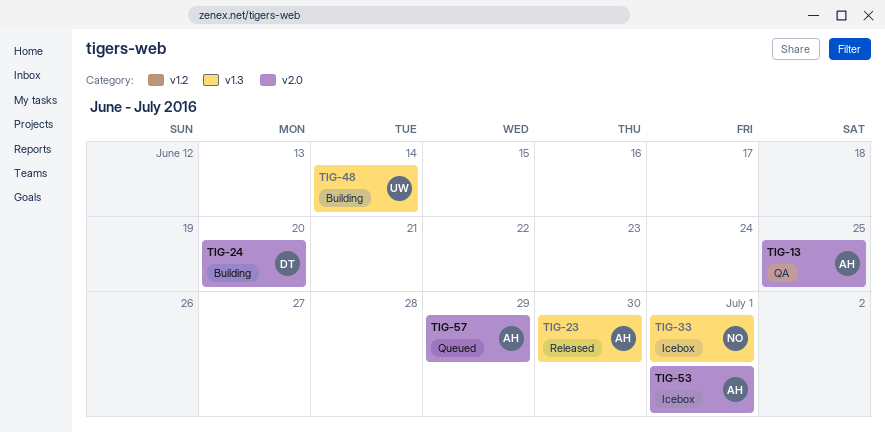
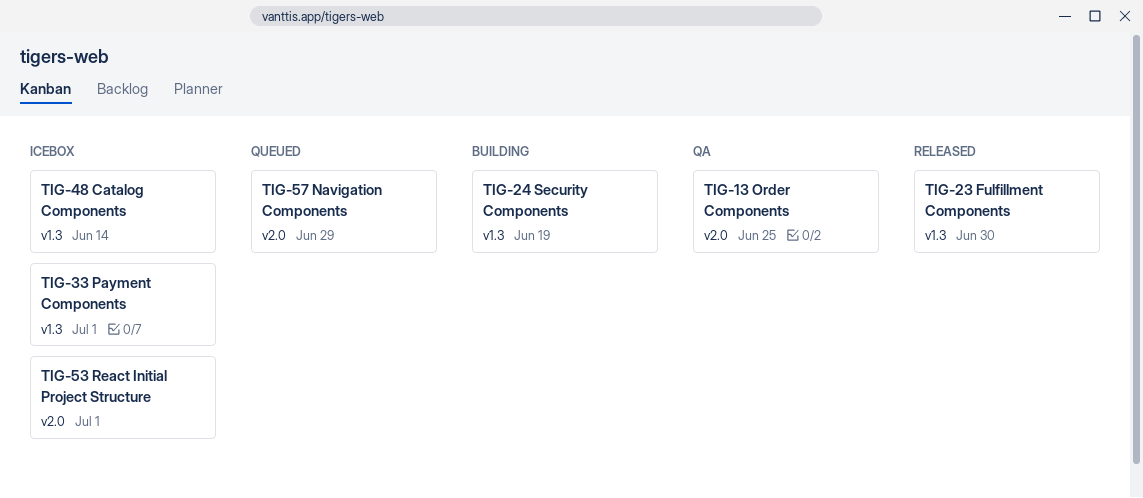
TIG-24, label: v2.0 -> v1.3
TIG-24, due: Jun 20 -> Jun 19
TIG-48, status: Building -> Icebox

